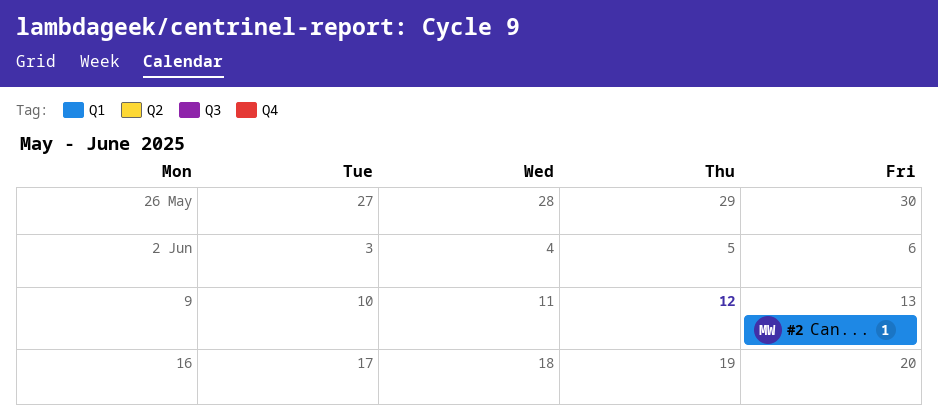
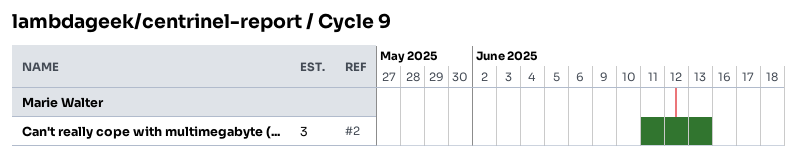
#2, estimate: 1 -> 3
#2, start: Jun 13 -> Jun 11

